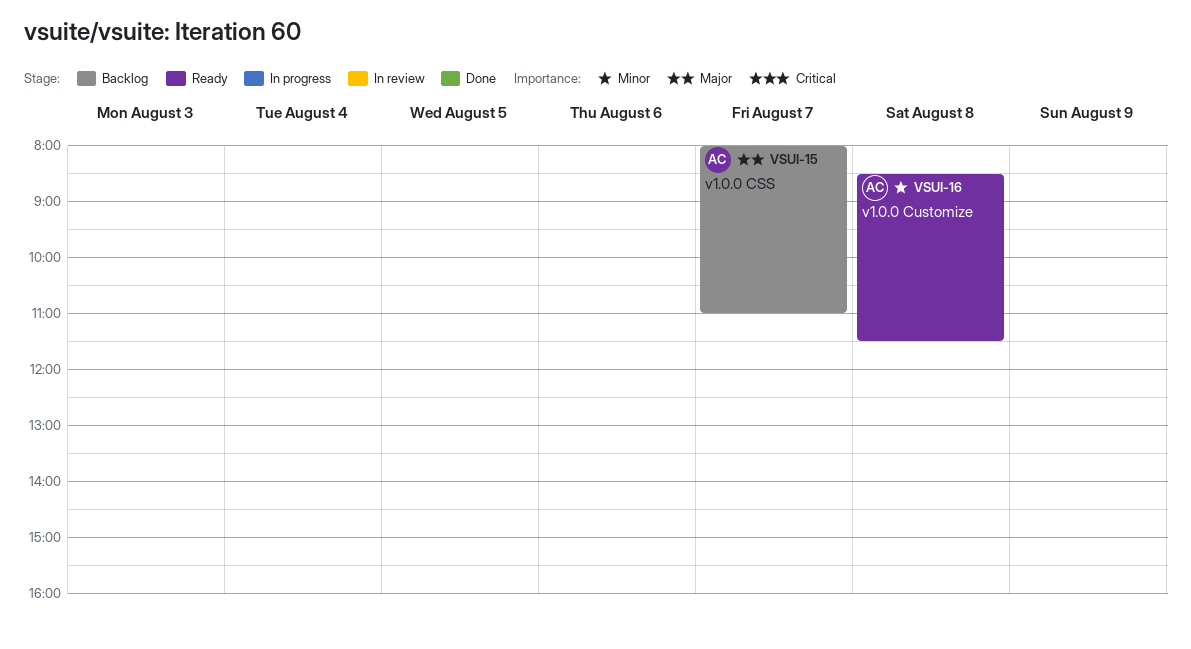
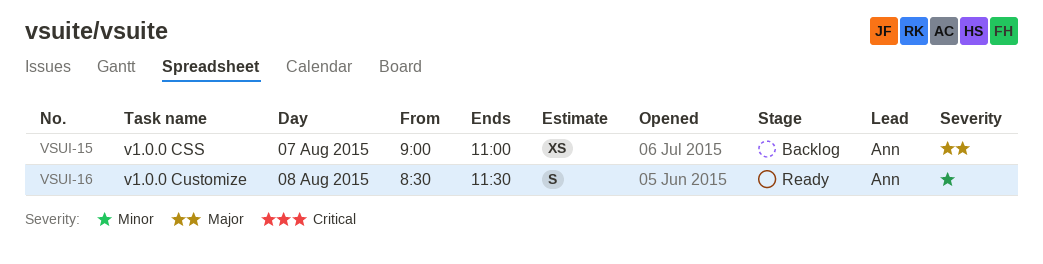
VSUI-15, begins: 08:00 -> 09:00

